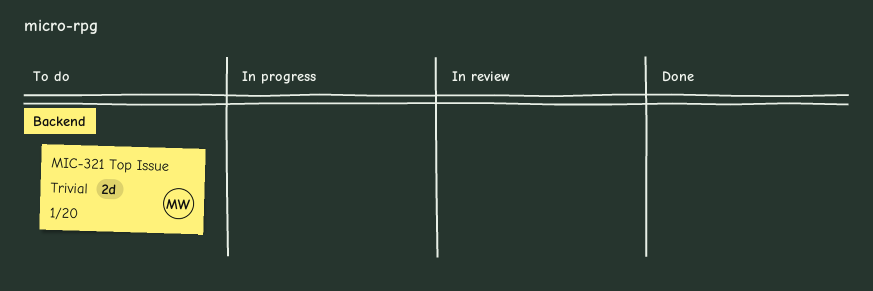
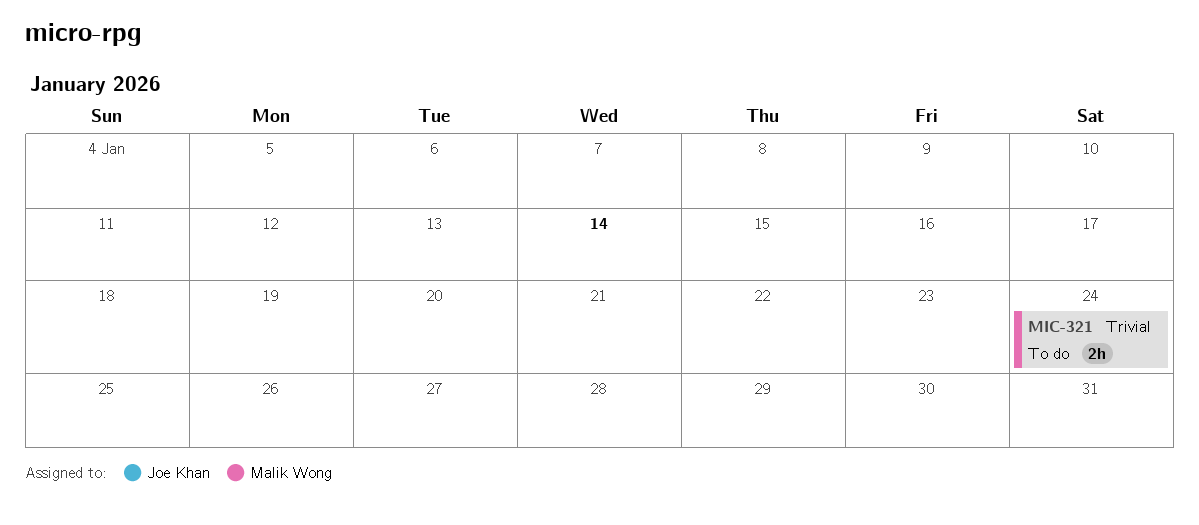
MIC-321, estimate: 2d -> 2h
MIC-321, due: Jan 20 -> Jan 24

